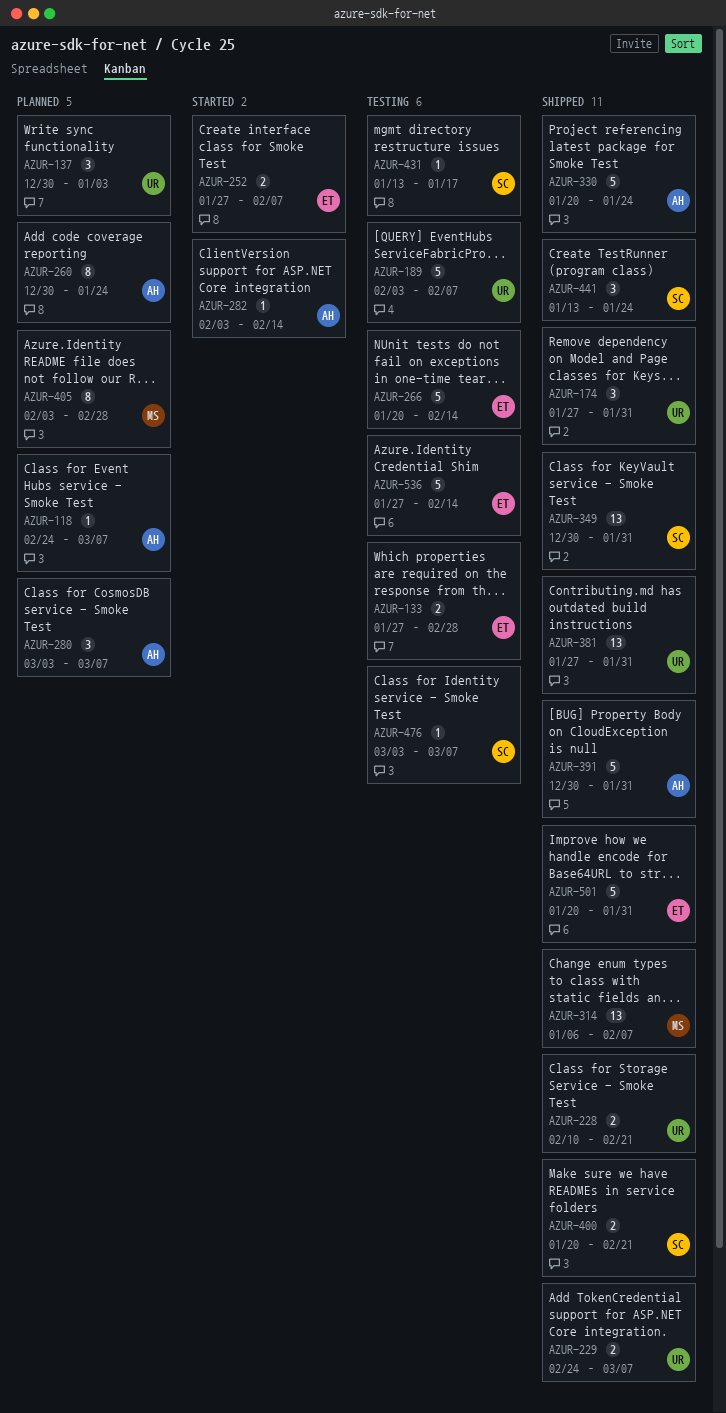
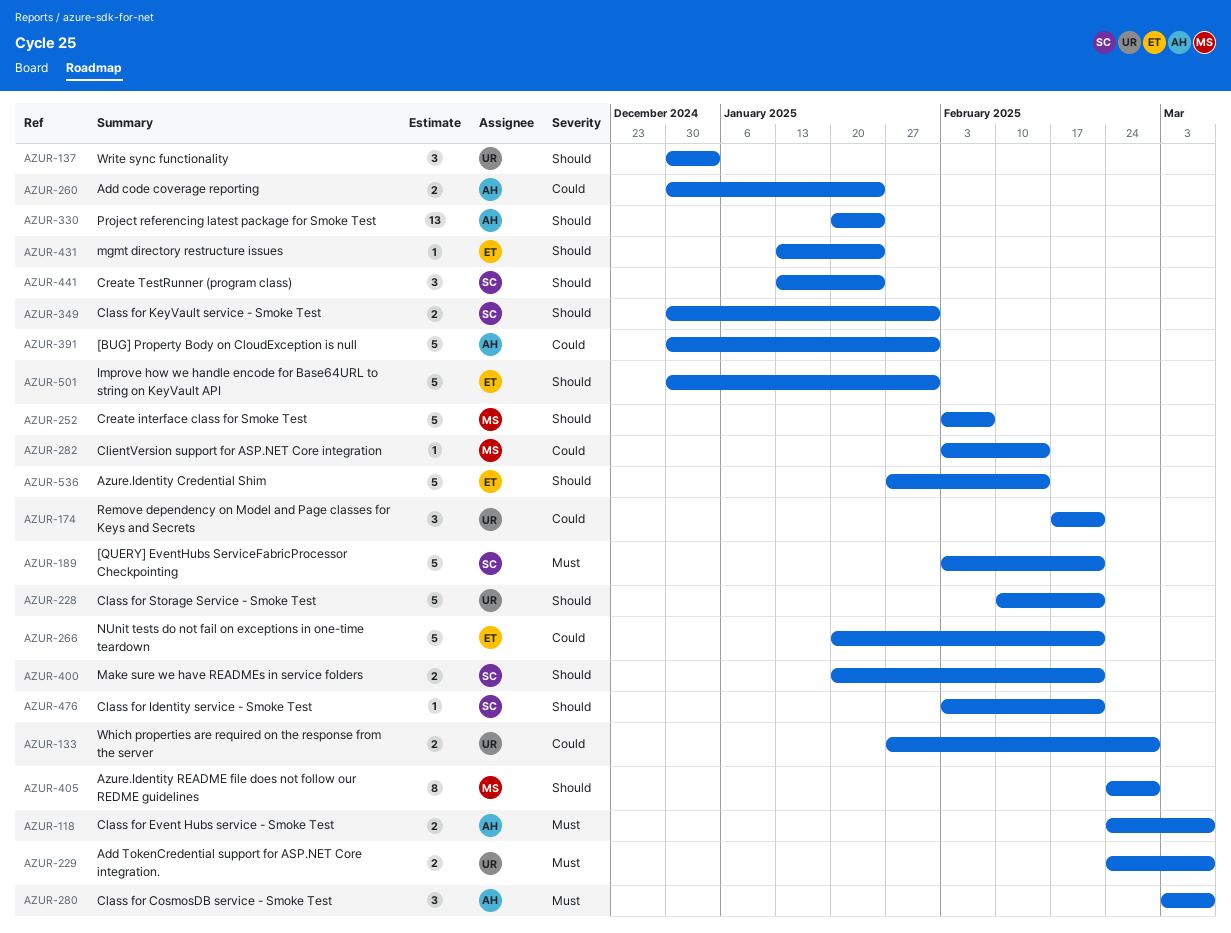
AZUR-118, estimate: 1 -> 2
AZUR-133, owner: ET -> UR
AZUR-174, start: Jan 27 -> Feb 17
AZUR-174, due: Jan 31 -> Feb 21
AZUR-189, owner: UR -> SC
AZUR-189, due: Feb 7 -> Feb 21
AZUR-228, estimate: 2 -> 5
AZUR-252, owner: ET -> MS
AZUR-252, estimate: 2 -> 5
AZUR-252, start: Jan 27 -> Feb 3
AZUR-260, estimate: 8 -> 2
AZUR-266, due: Feb 14 -> Feb 21
AZUR-282, owner: AH -> MS
AZUR-314: present -> none
AZUR-330, estimate: 5 -> 13
AZUR-349, estimate: 13 -> 2
AZUR-381: present -> none
AZUR-405, start: Feb 3 -> Feb 24
AZUR-431, owner: SC -> ET
AZUR-431, due: Jan 17 -> Jan 24
AZUR-476, start: Mar 3 -> Feb 3
AZUR-476, due: Mar 7 -> Feb 21
AZUR-501, start: Jan 20 -> Dec 30

